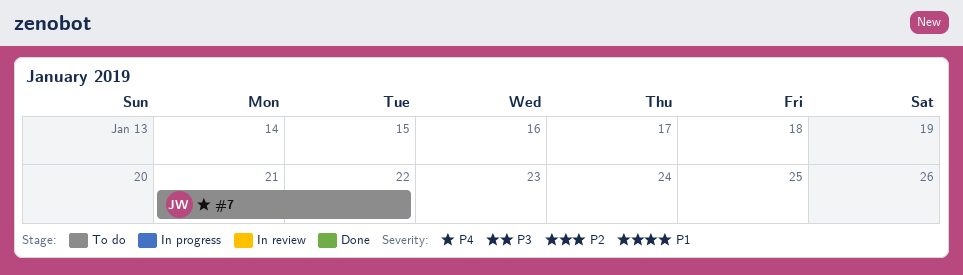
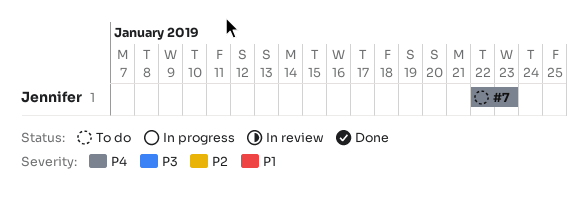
#7, start: Jan 21 -> Jan 22
#7, due: Jan 22 -> Jan 23

